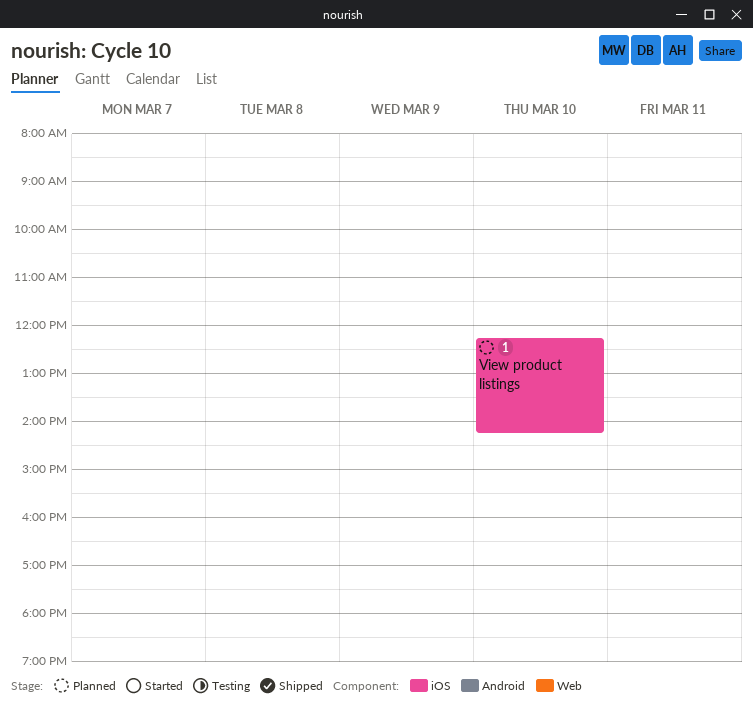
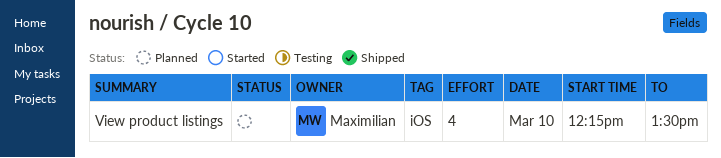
View product listings, estimate: 1 -> 4
View product listings, ends: 14:15 -> 13:30

